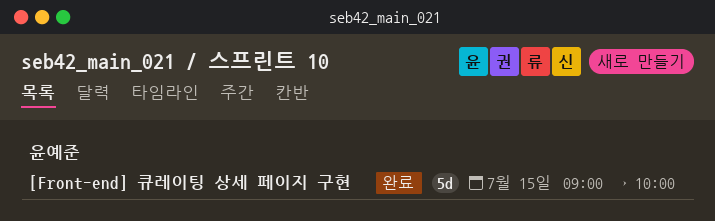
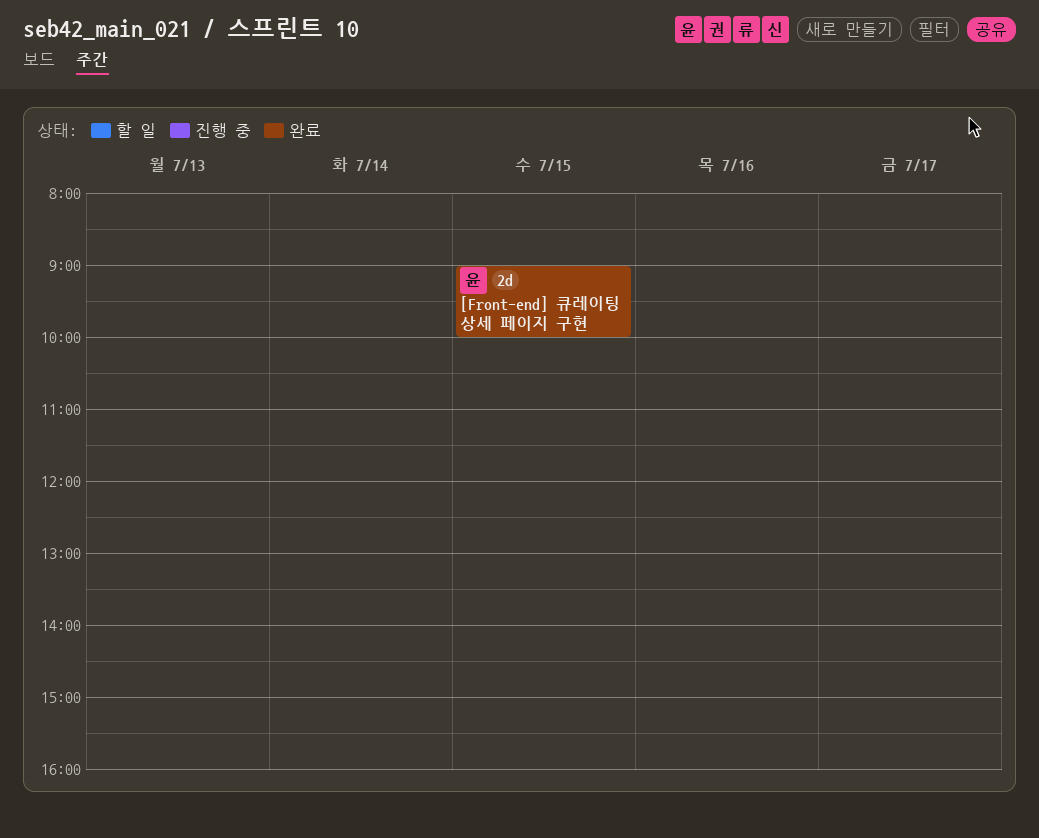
[Front-end] 큐레이팅 상세 페이지 구현, estimate: 5d -> 2d

